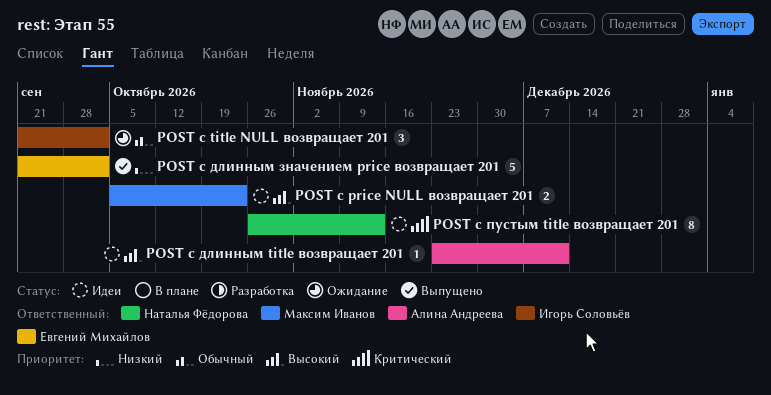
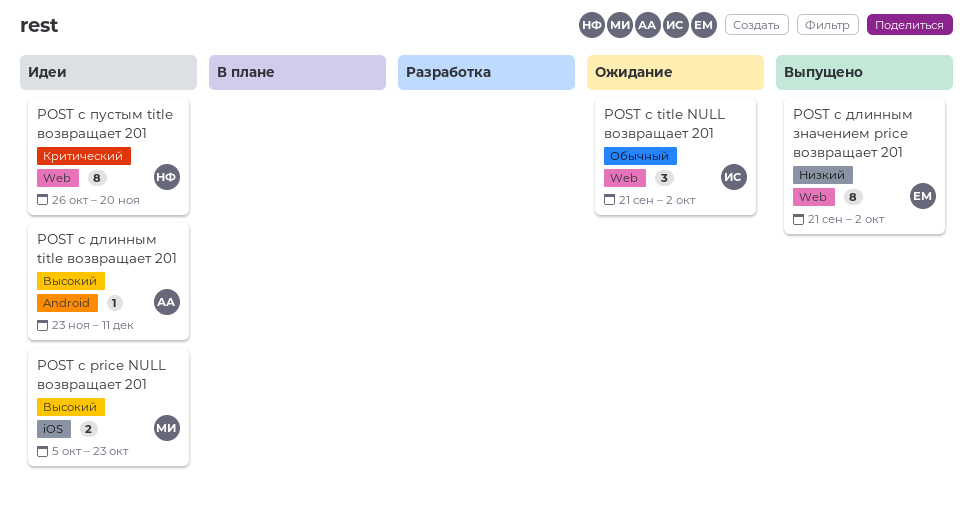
POST c пустым title возвращает 201, due: Nov 13 -> Nov 20
POST с длинным значением price возвращает 201, estimate: 5 -> 8

